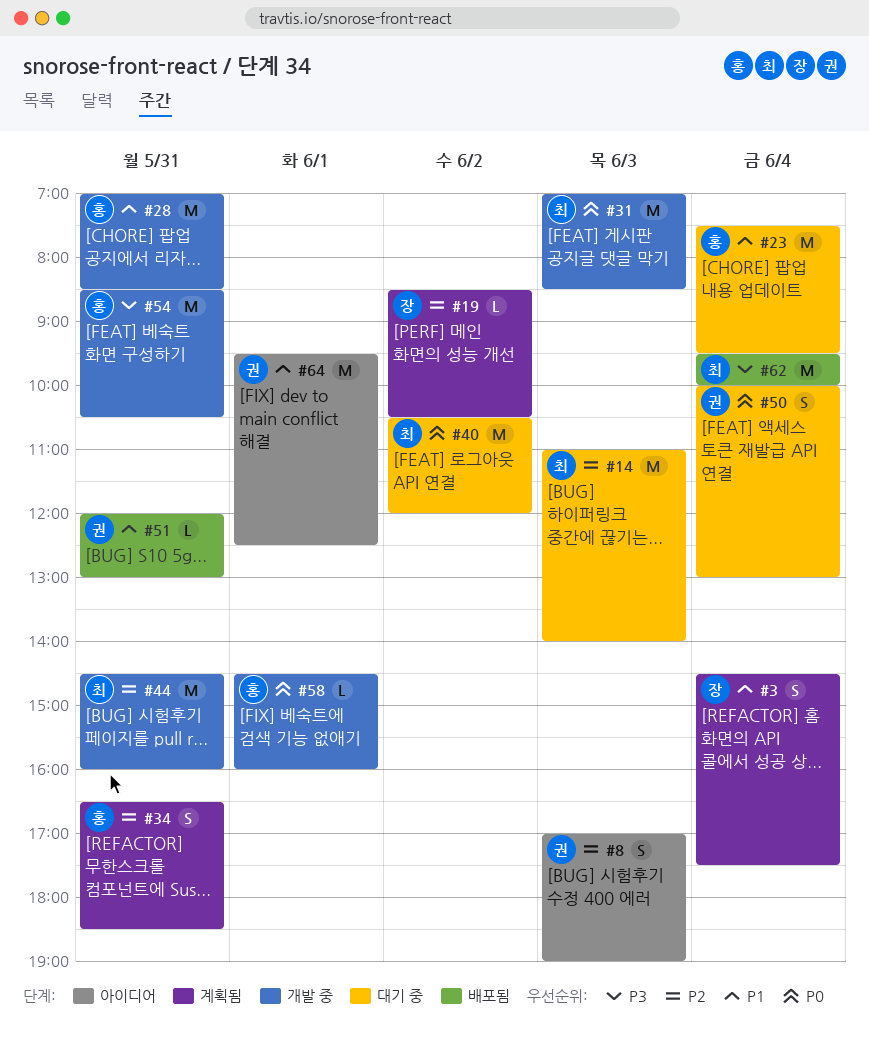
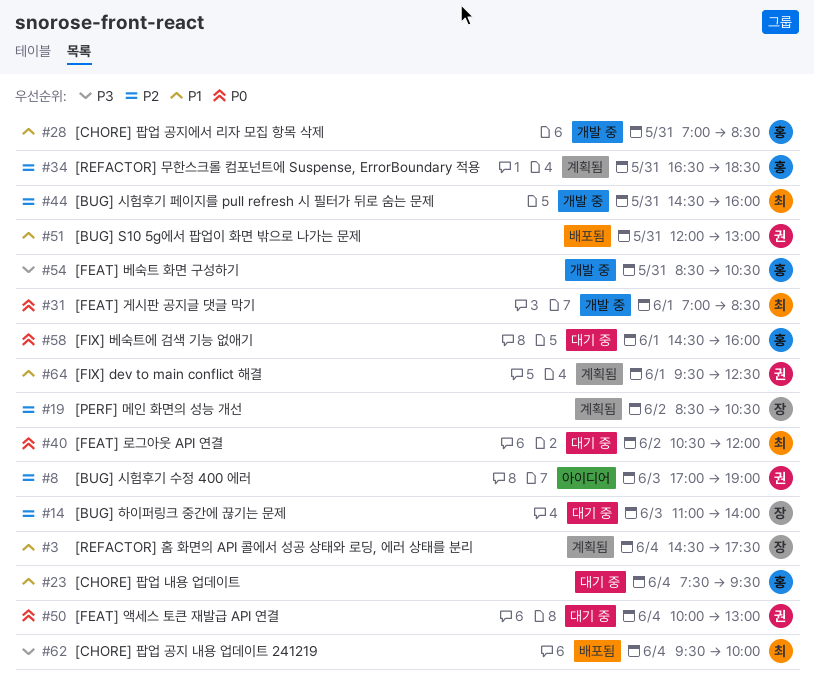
#14, owner: 최 -> 장
#31, day: Jun 3 -> Jun 1
#58, status: 개발 중 -> 대기 중
#64, status: 아이디어 -> 계획됨

